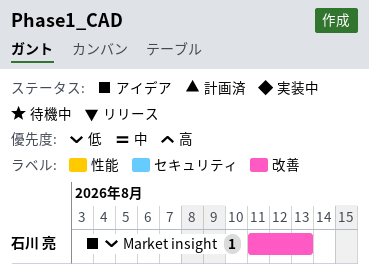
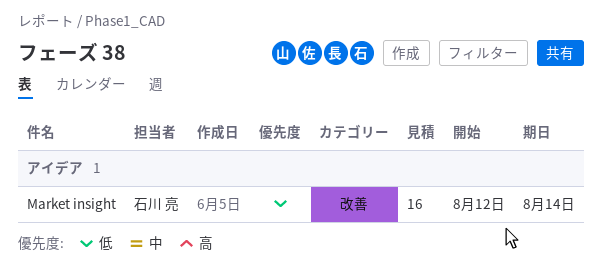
Market insight, estimate: 1 -> 16
Market insight, start: Aug 11 -> Aug 12
Market insight, due: Aug 13 -> Aug 14

